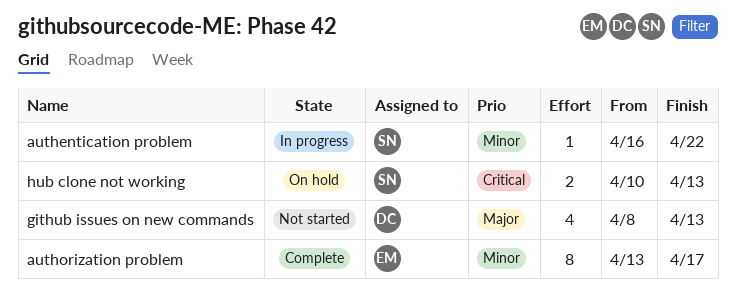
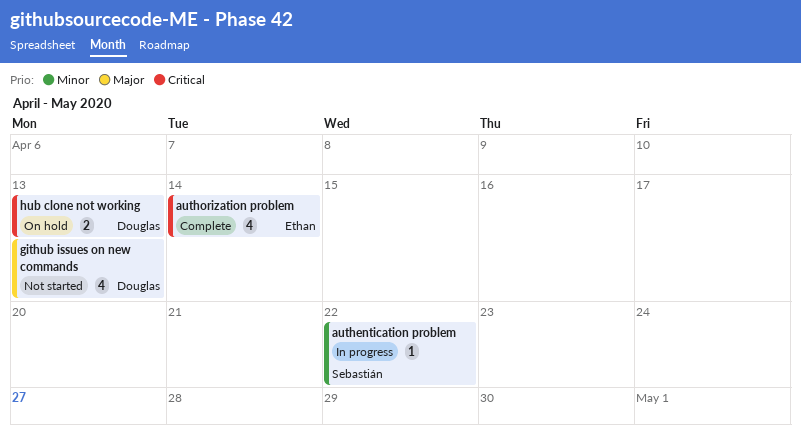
authorization problem, priority: Minor -> Critical
authorization problem, estimate: 8 -> 4
authorization problem, due: Apr 17 -> Apr 14
hub clone not working, owner: Sebastián -> Douglas

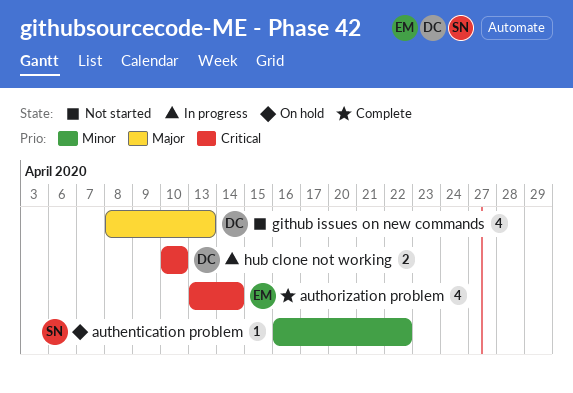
authentication problem, status: In progress -> On hold
hub clone not working, status: On hold -> In progress
hub clone not working, due: Apr 13 -> Apr 10

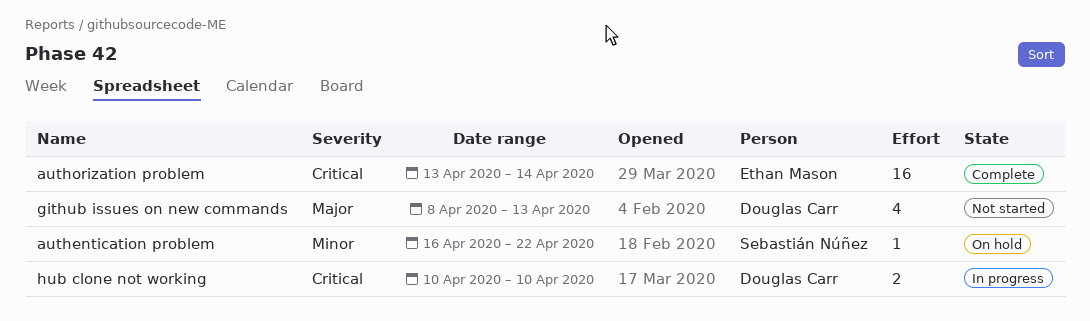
authorization problem, estimate: 4 -> 16

